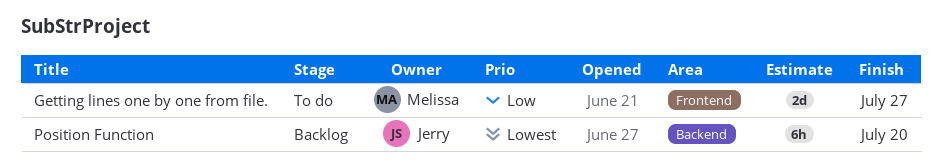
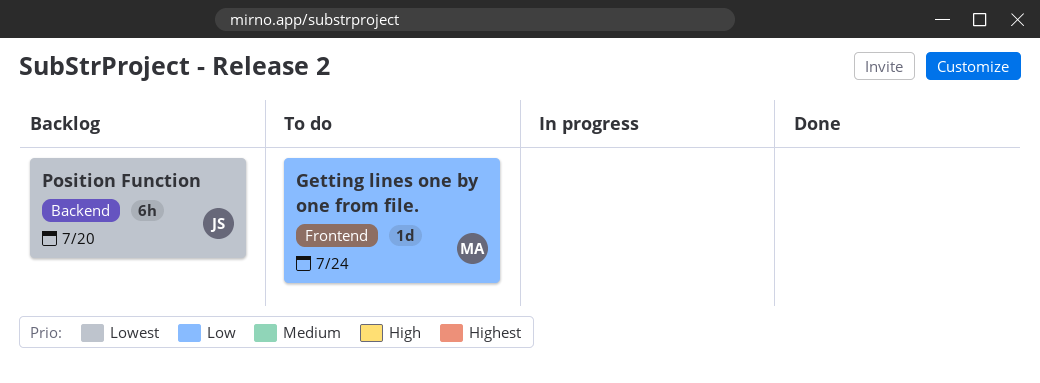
Getting lines one by one from file., estimate: 2d -> 1d
Getting lines one by one from file., due: Jul 27 -> Jul 24

